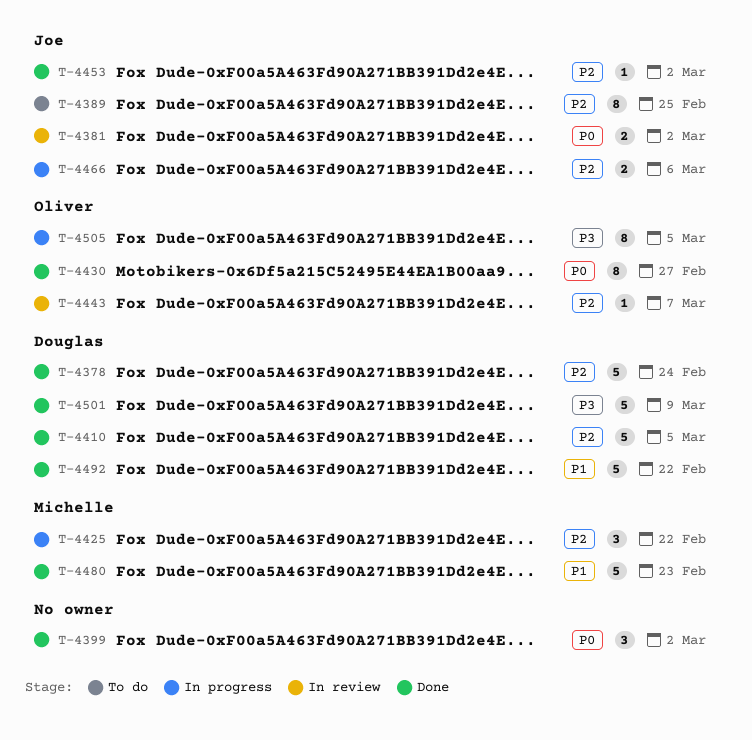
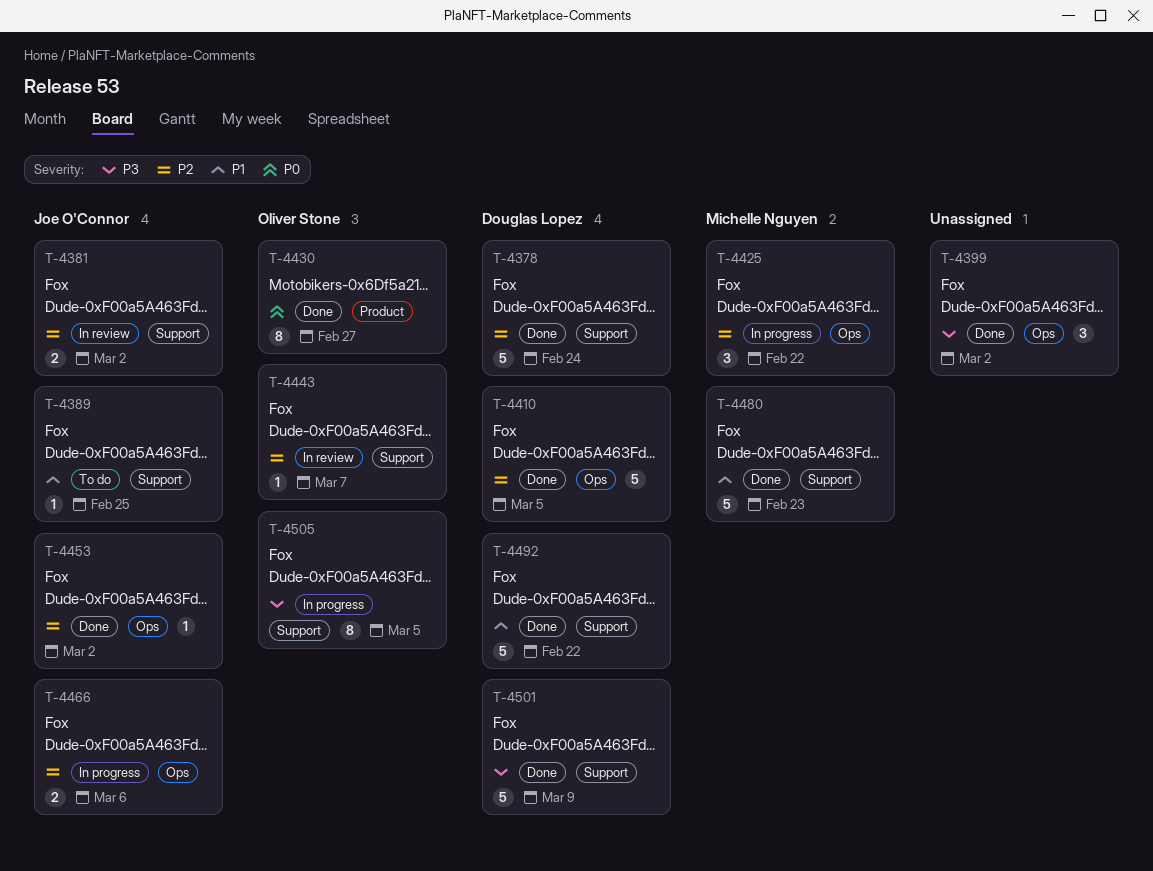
T-4381, priority: P0 -> P2
T-4389, priority: P2 -> P1
T-4389, estimate: 8 -> 1
T-4399, priority: P0 -> P3

